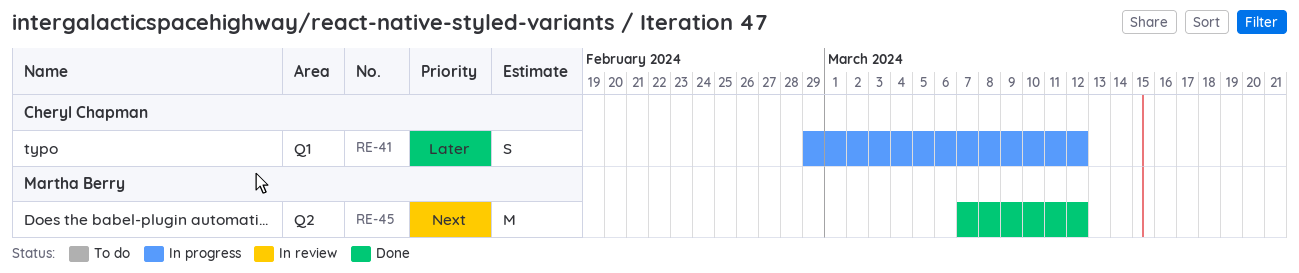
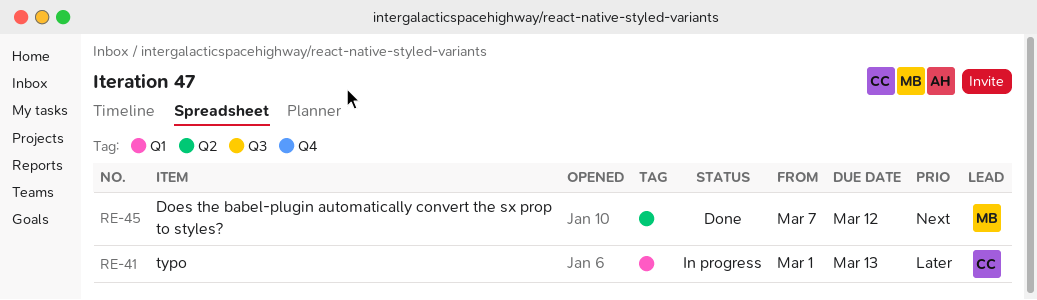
RE-41, start: Feb 29 -> Mar 1
RE-41, due: Mar 12 -> Mar 13

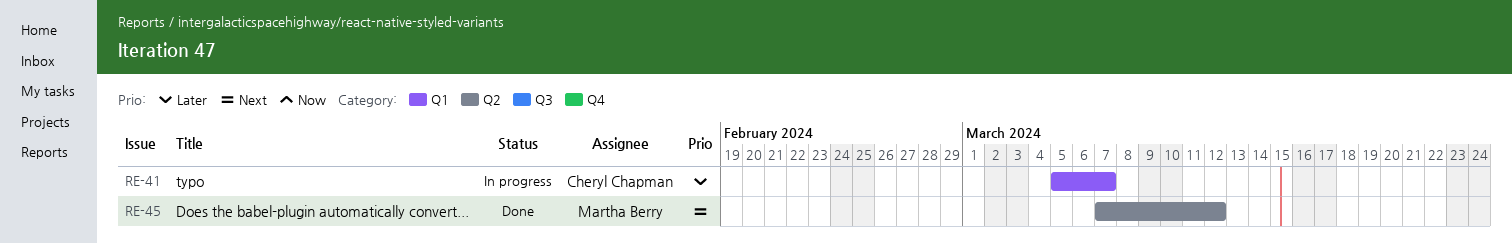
RE-41, start: Mar 1 -> Mar 5
RE-41, due: Mar 13 -> Mar 7

